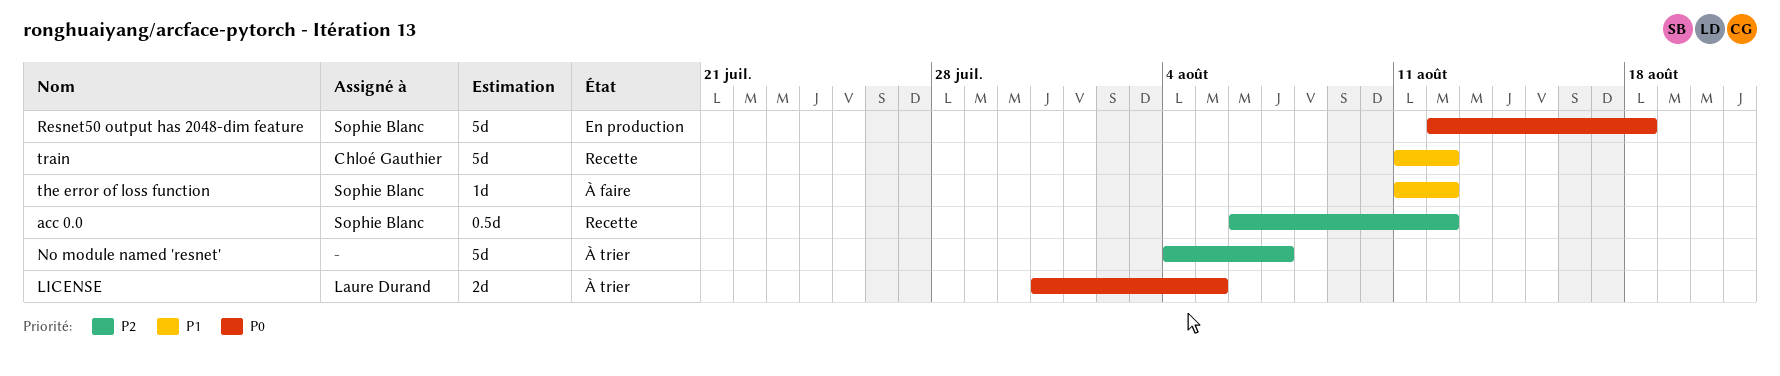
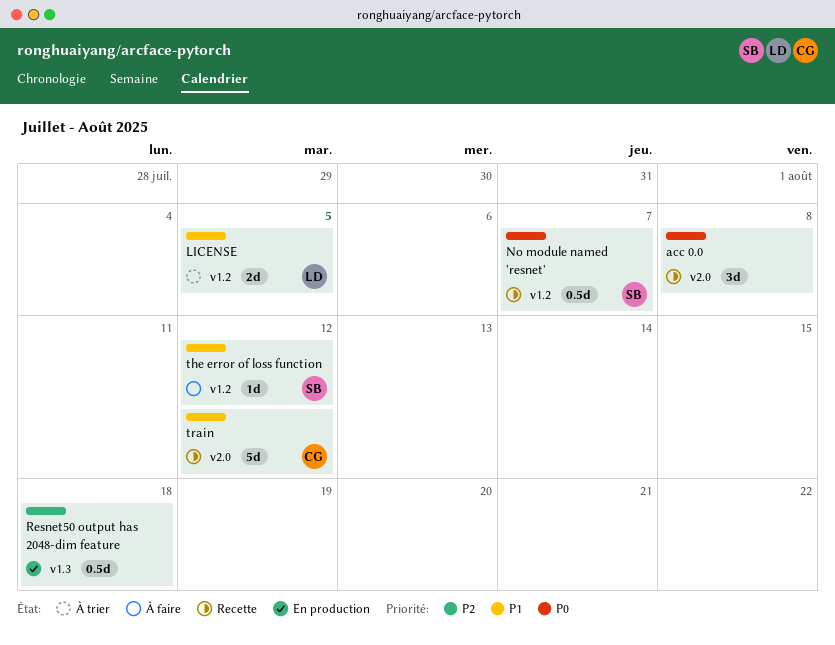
acc 0.0, owner: Sophie Blanc -> none
acc 0.0, priority: P2 -> P0
acc 0.0, estimate: 0.5d -> 3d
acc 0.0, due: Aug 12 -> Aug 8
LICENSE, priority: P0 -> P1
No module named 'resnet', status: À trier -> Recette
No module named 'resnet', owner: none -> Sophie Blanc
No module named 'resnet', priority: P2 -> P0
No module named 'resnet', estimate: 5d -> 0.5d
Resnet50 output has 2048-dim feature, owner: Sophie Blanc -> none
Resnet50 output has 2048-dim feature, priority: P0 -> P2
Resnet50 output has 2048-dim feature, estimate: 5d -> 0.5d

